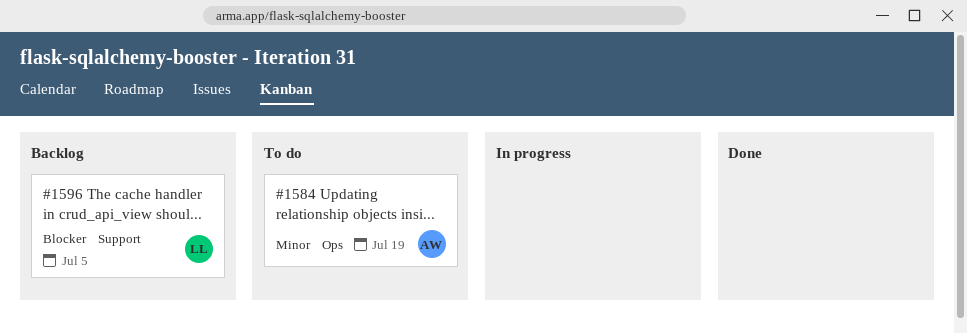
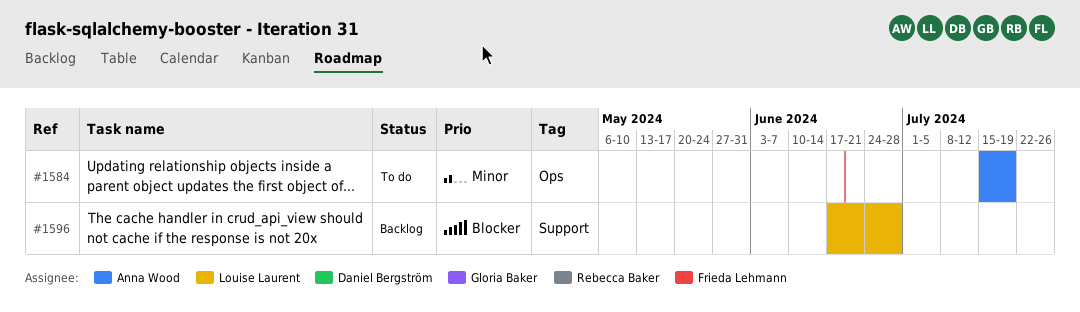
#1596, due: Jul 5 -> Jun 28

